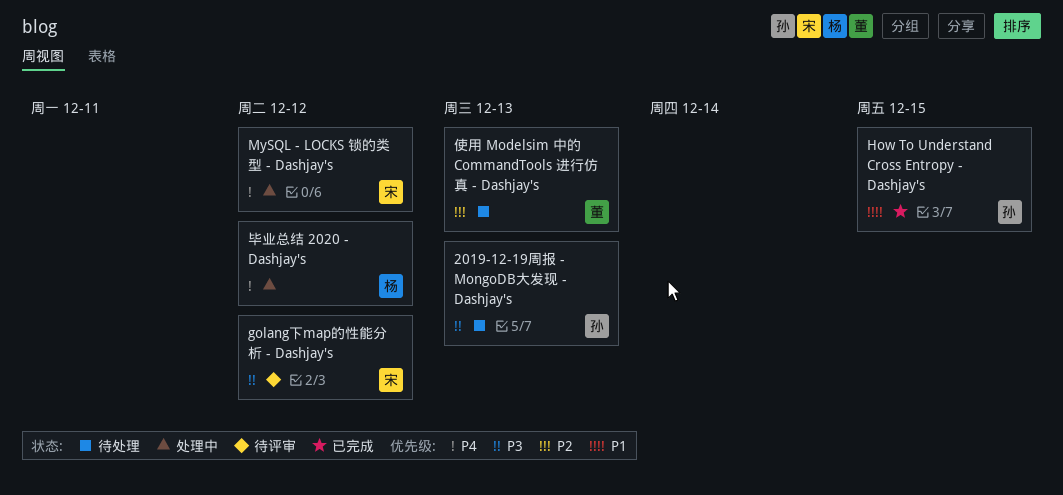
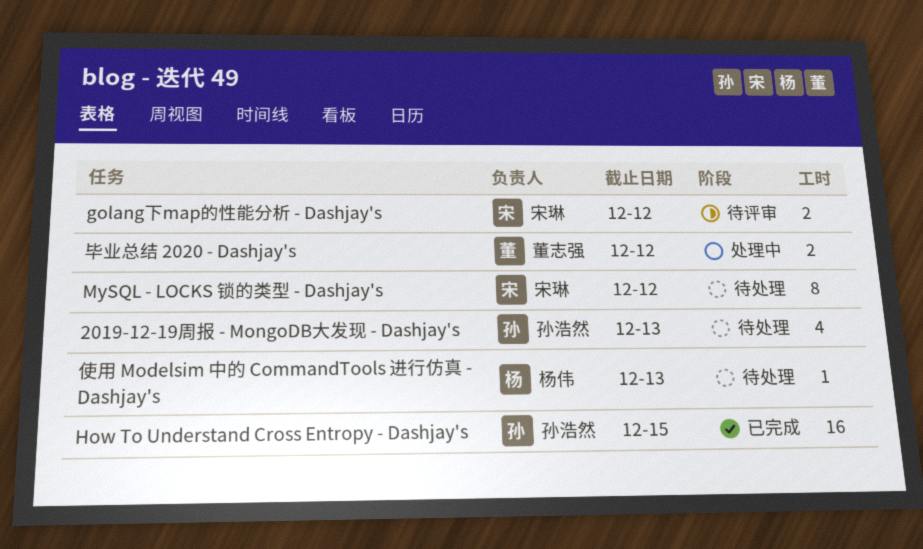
MySQL - LOCKS 锁的类型 - Dashjay's, status: 处理中 -> 待处理
使用 Modelsim 中的 CommandTools 进行仿真 - Dashjay's, owner: 董志强 -> 杨伟
毕业总结 2020 - Dashjay's, owner: 杨伟 -> 董志强

